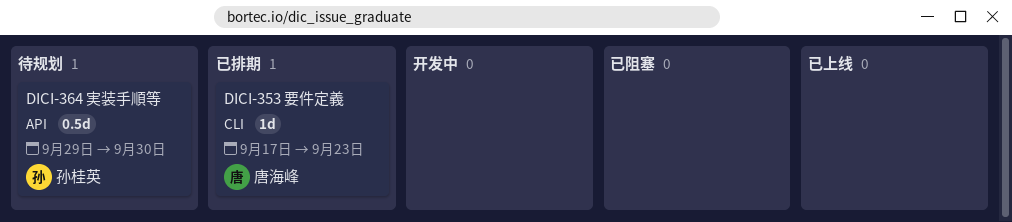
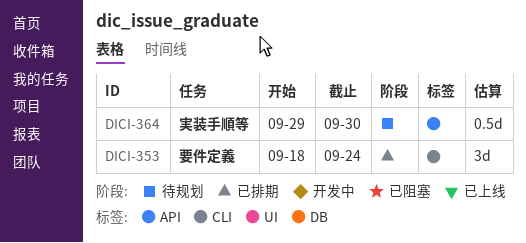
DICI-353, estimate: 1d -> 3d
DICI-353, start: Sep 17 -> Sep 18
DICI-353, due: Sep 23 -> Sep 24

